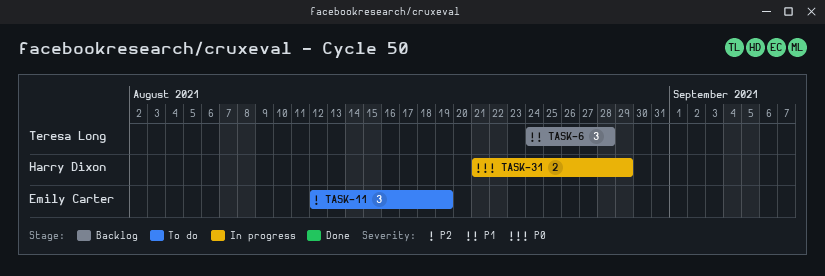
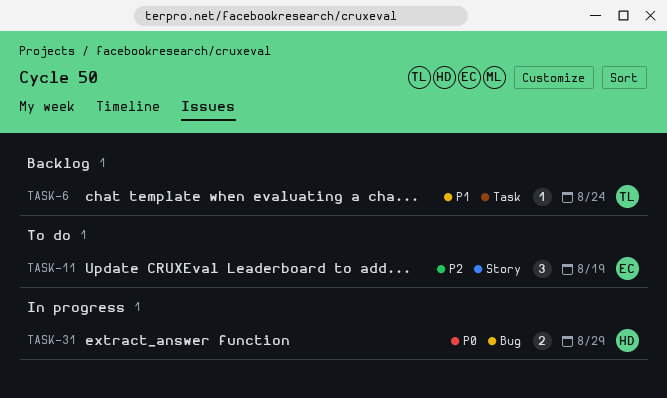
TASK-6, estimate: 3 -> 1
TASK-6, due: Aug 28 -> Aug 24

